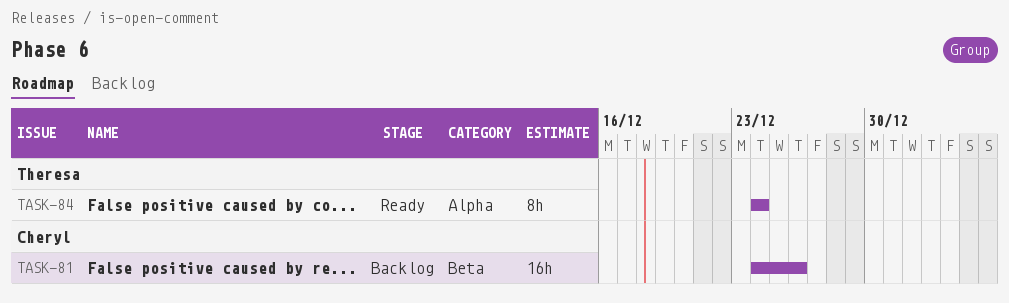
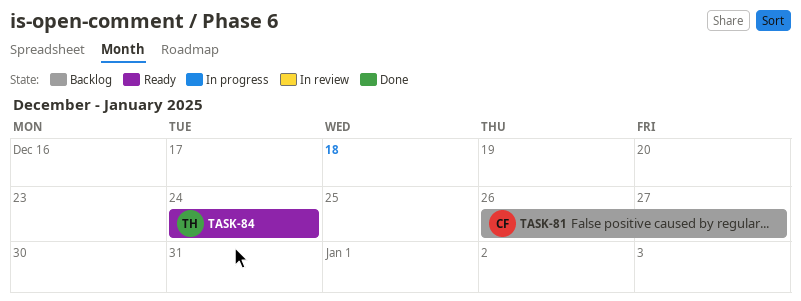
TASK-81, start: Dec 24 -> Dec 26
TASK-81, due: Dec 26 -> Dec 27

